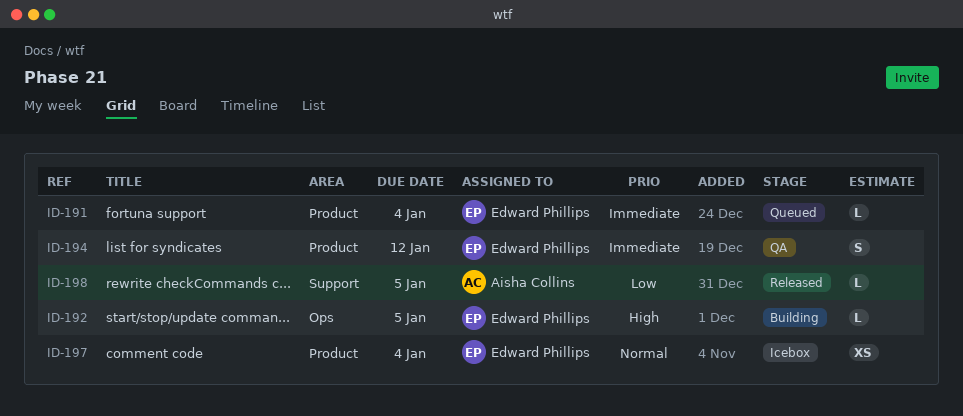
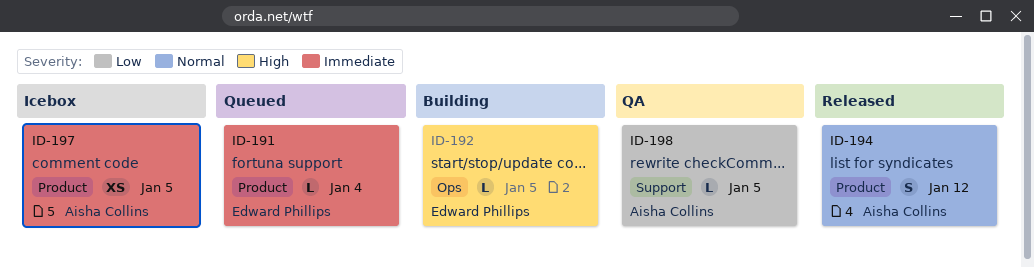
ID-194, status: QA -> Released
ID-194, owner: Edward Phillips -> Aisha Collins
ID-194, priority: Immediate -> Normal
ID-197, owner: Edward Phillips -> Aisha Collins
ID-197, priority: Normal -> Immediate
ID-197, due: Jan 4 -> Jan 5
ID-198, status: Released -> QA

